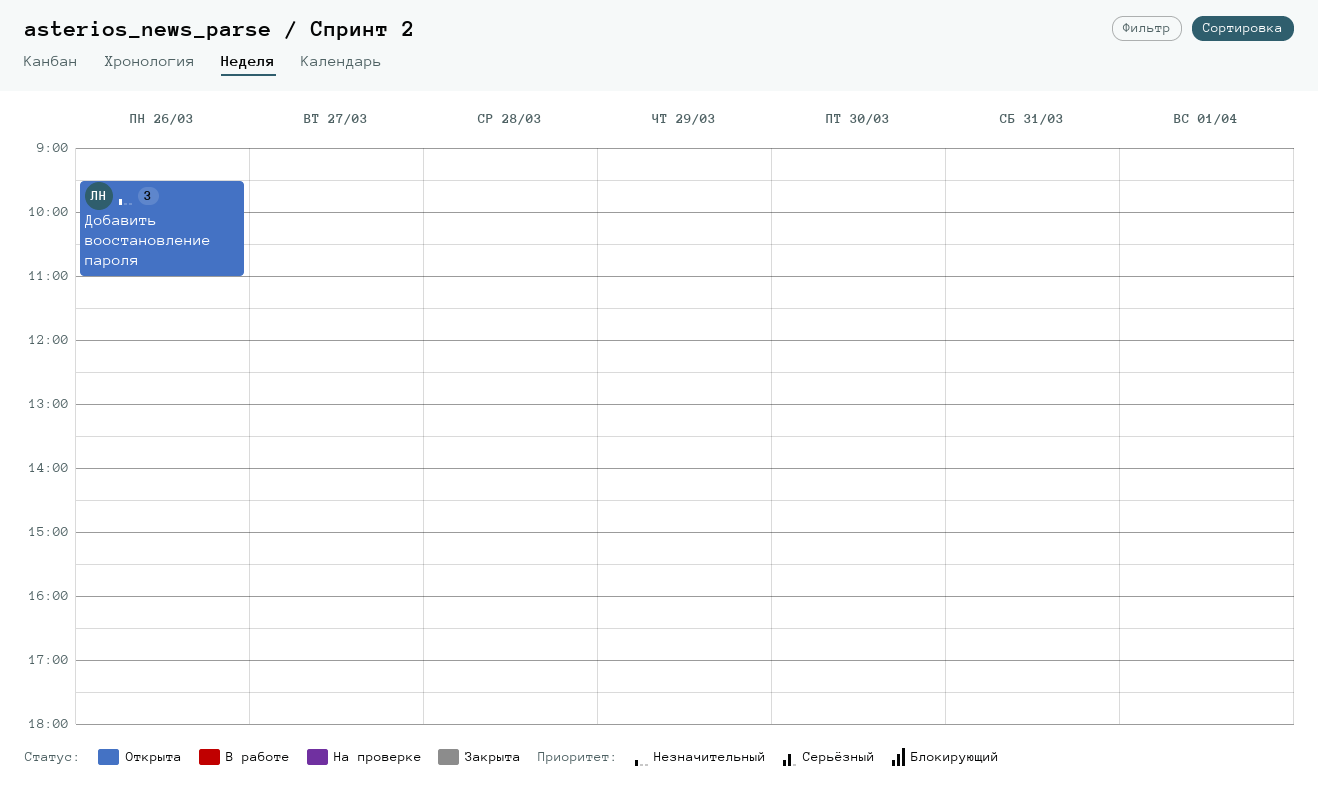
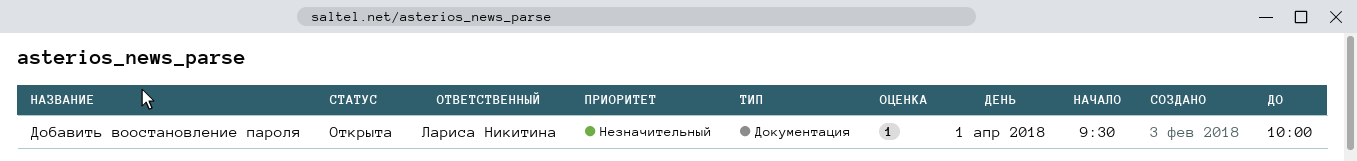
Добавить воостановление пароля, estimate: 3 -> 1
Добавить воостановление пароля, day: Mar 26 -> Apr 1
Добавить воостановление пароля, ends: 11:00 -> 10:00

